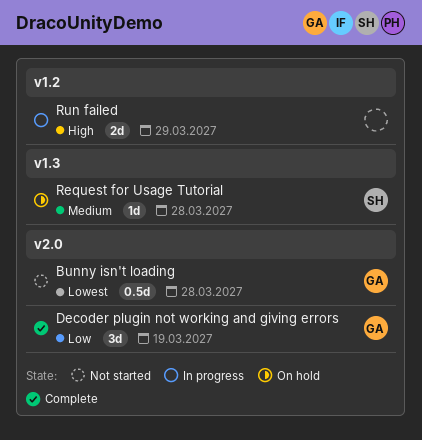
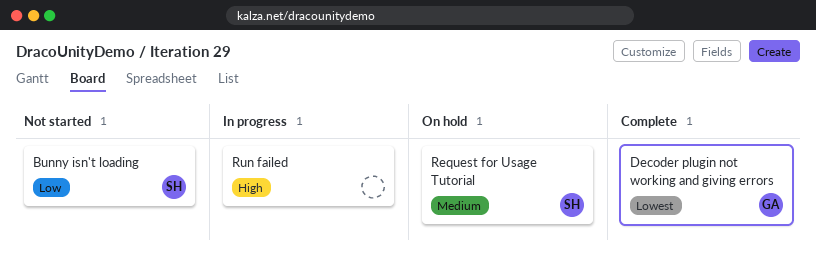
Bunny isn't loading, owner: GA -> SH
Bunny isn't loading, priority: Lowest -> Low
Decoder plugin not working and giving errors, priority: Low -> Lowest

